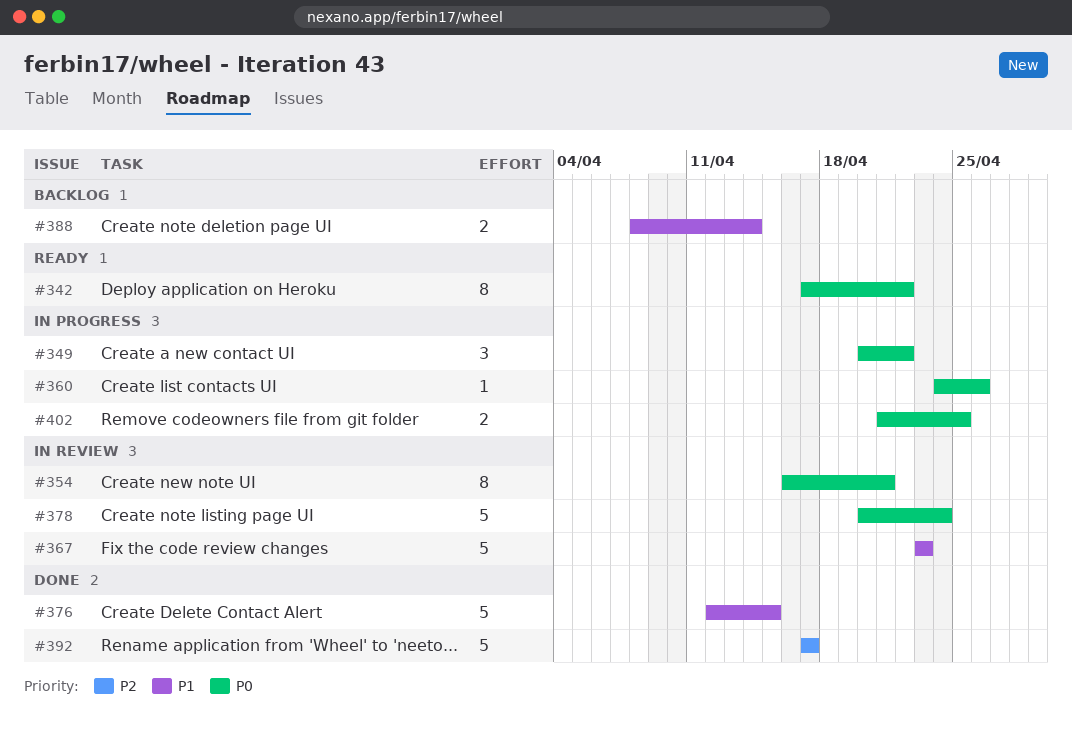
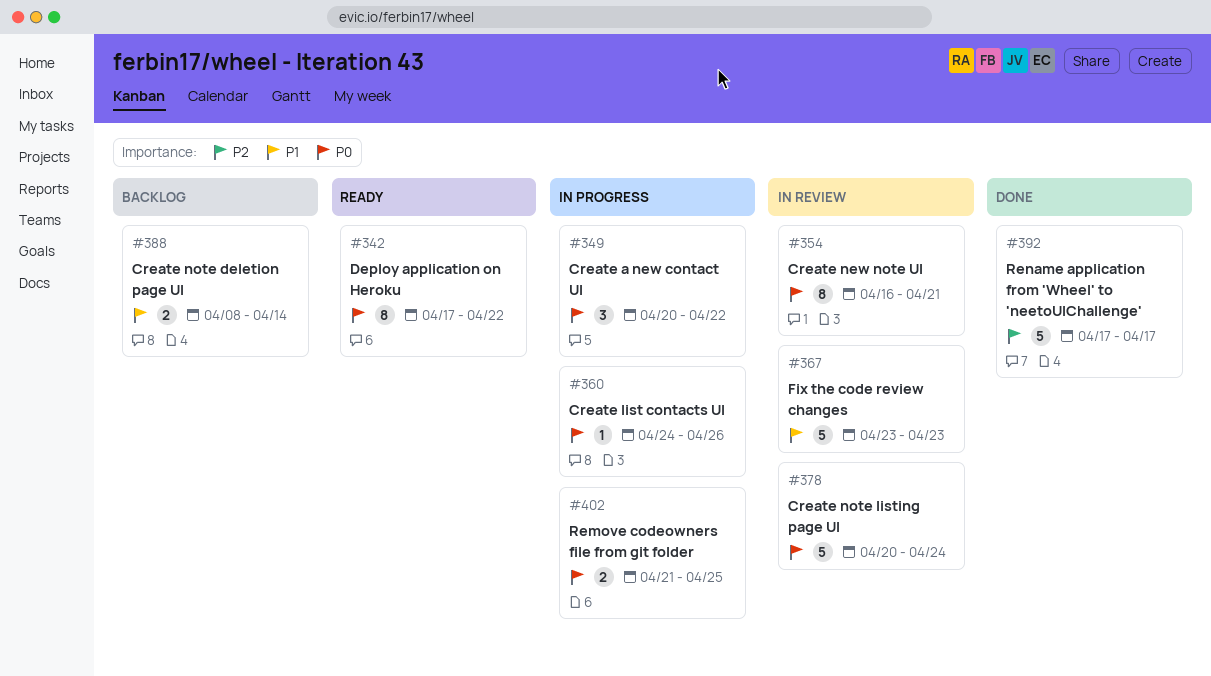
#376: present -> none

